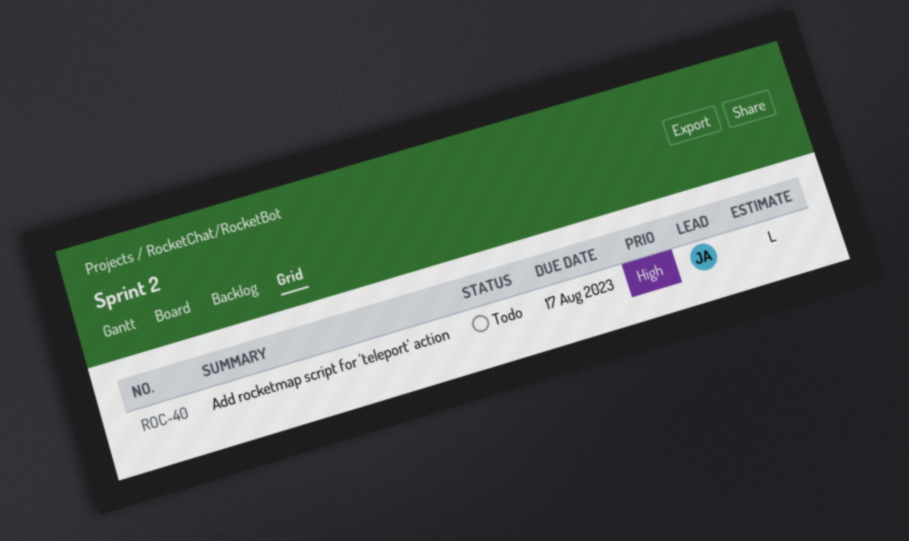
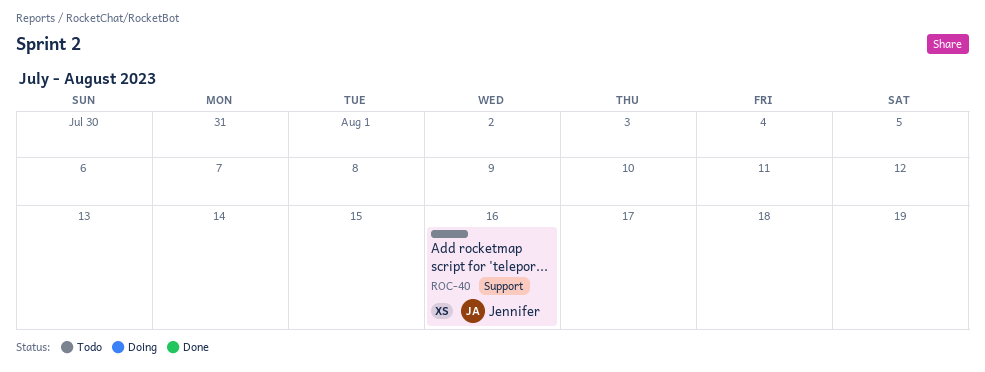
ROC-40, estimate: L -> XS
ROC-40, due: Aug 17 -> Aug 16

